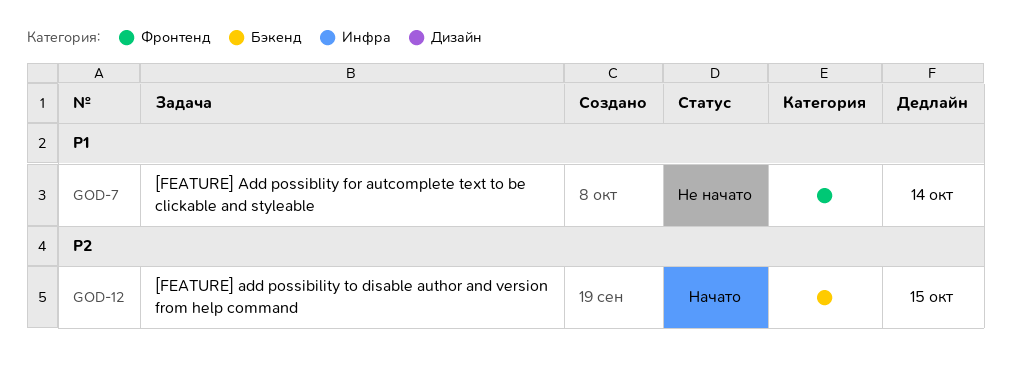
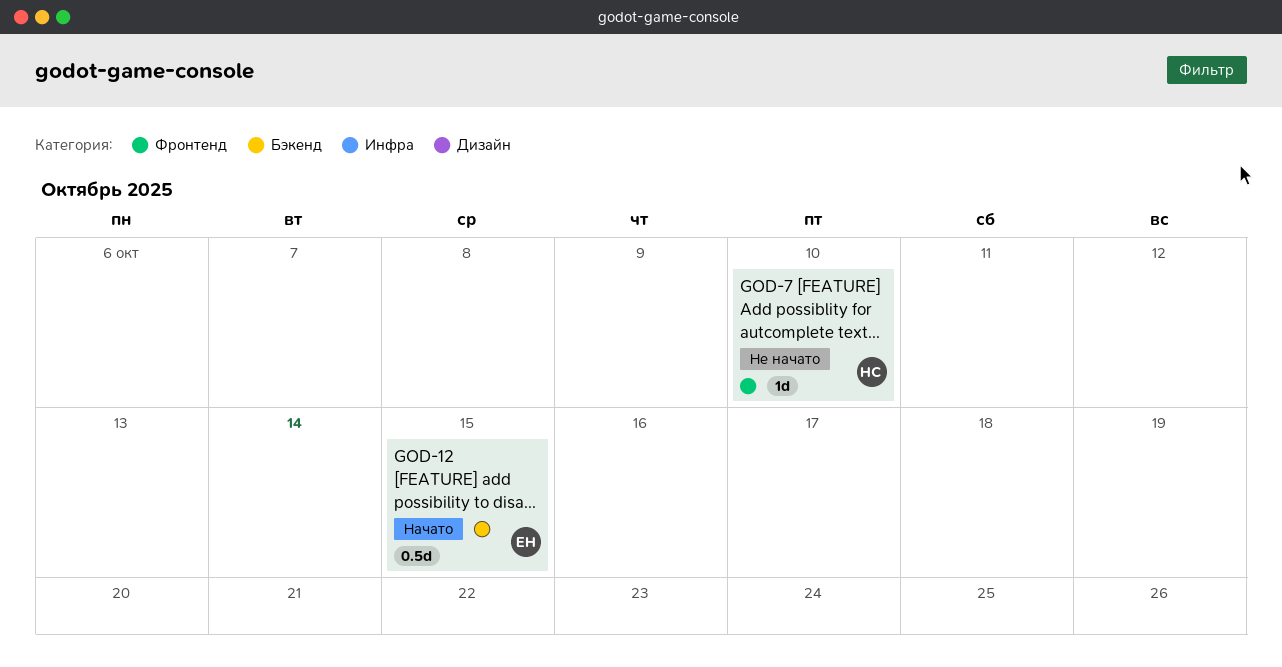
GOD-7, due: Oct 14 -> Oct 10

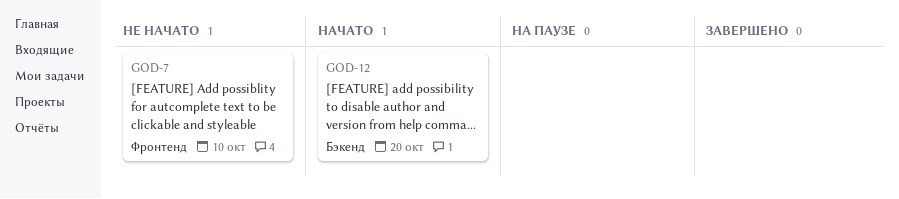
GOD-12, due: Oct 15 -> Oct 20

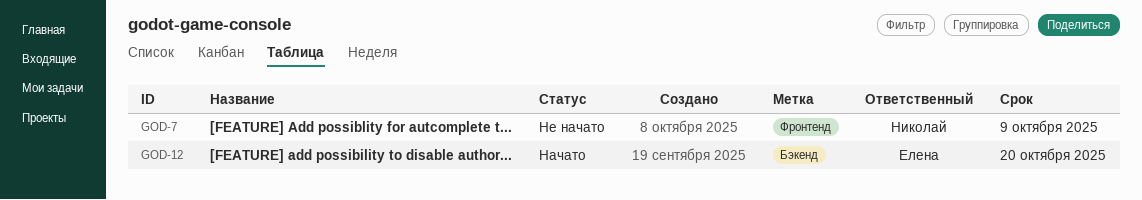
GOD-7, due: Oct 10 -> Oct 9

